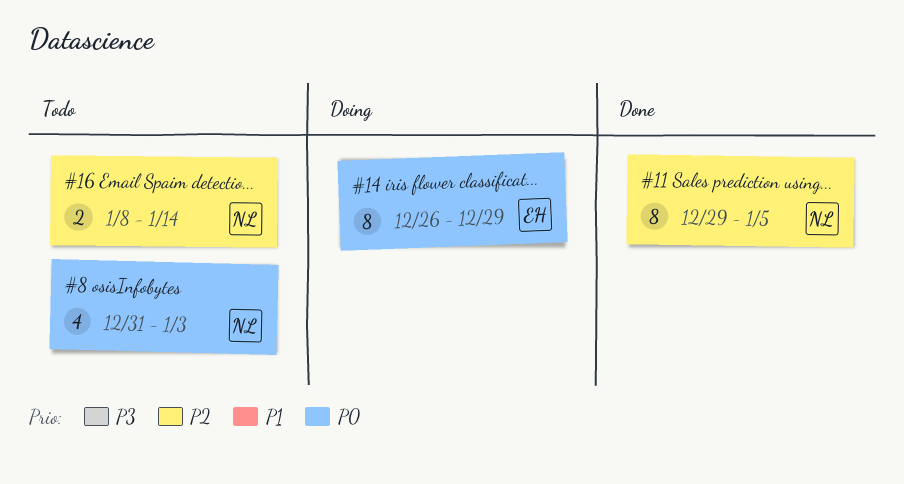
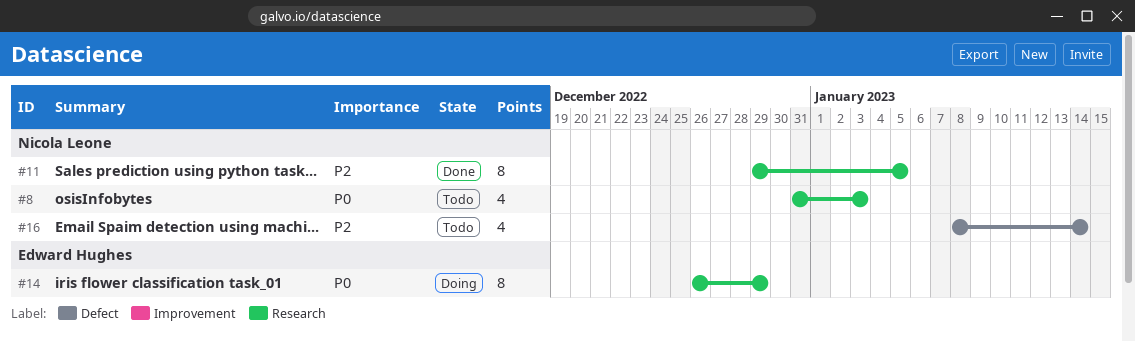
#16, estimate: 2 -> 4

